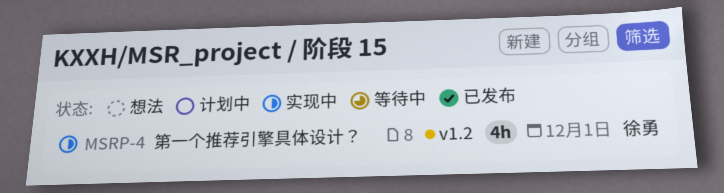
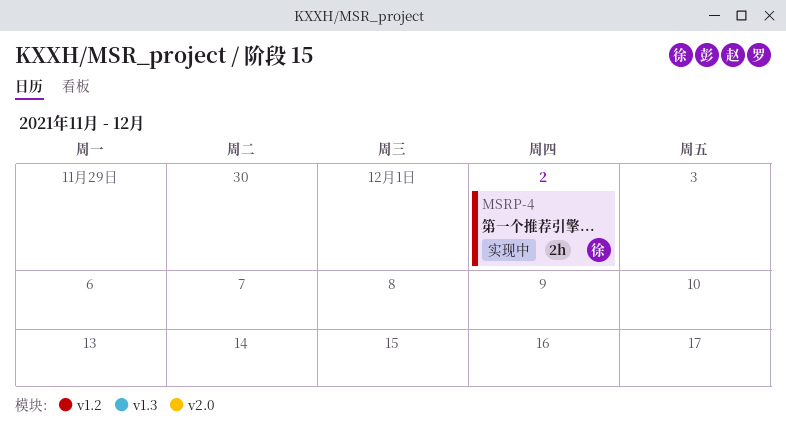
MSRP-4, estimate: 4h -> 2h
MSRP-4, due: Dec 1 -> Dec 2

